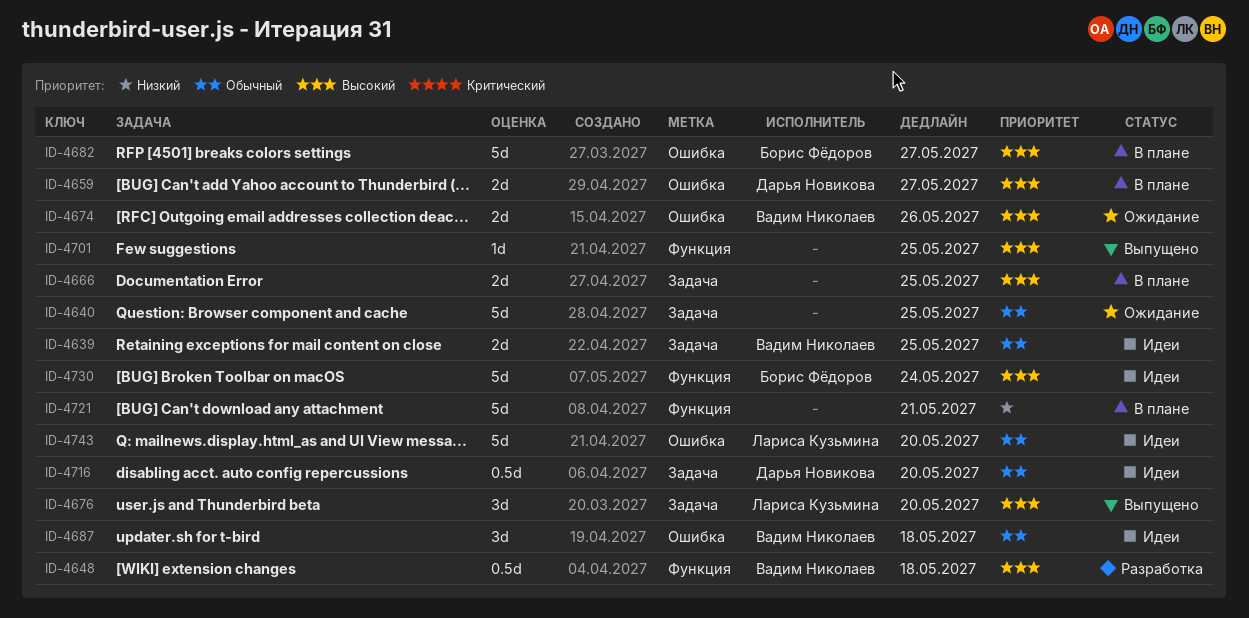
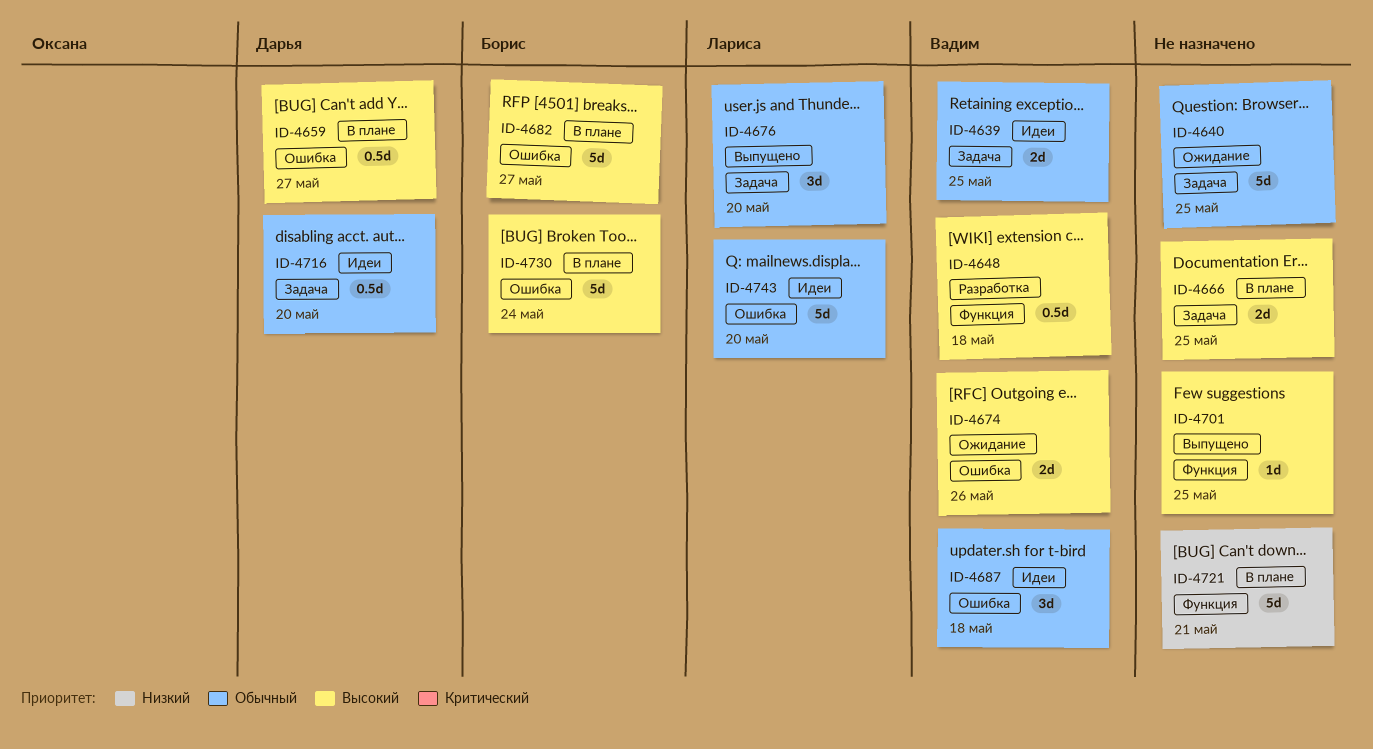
ID-4659, estimate: 2d -> 0.5d
ID-4676, priority: Высокий -> Обычный
ID-4730, status: Идеи -> В плане
ID-4730, label: Функция -> Ошибка

